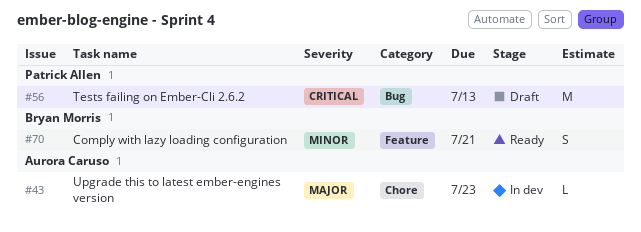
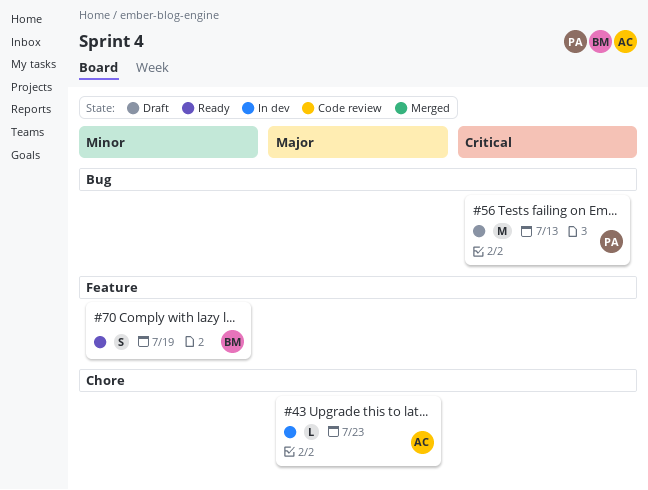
#70, due: Jul 21 -> Jul 19

